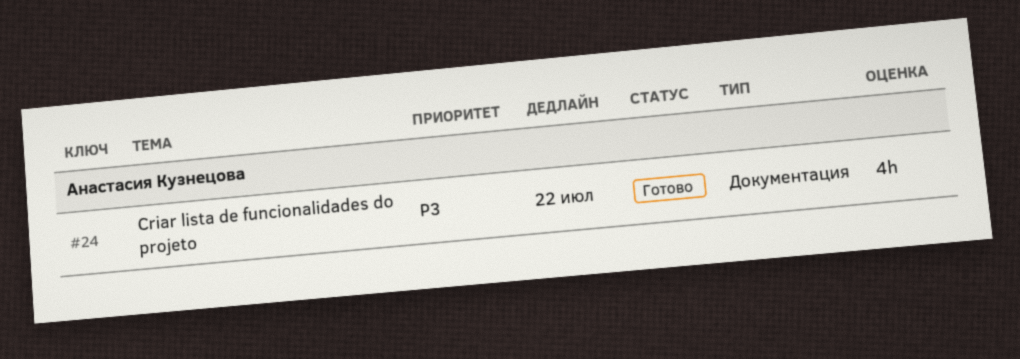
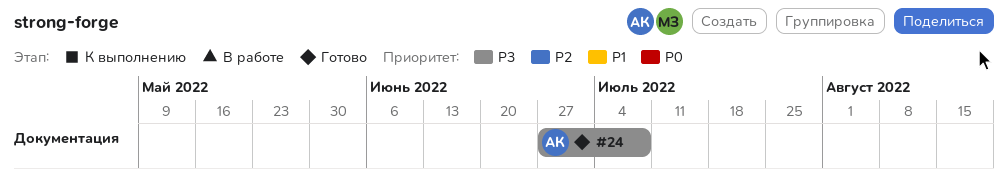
#24, due: Jul 22 -> Jul 8

